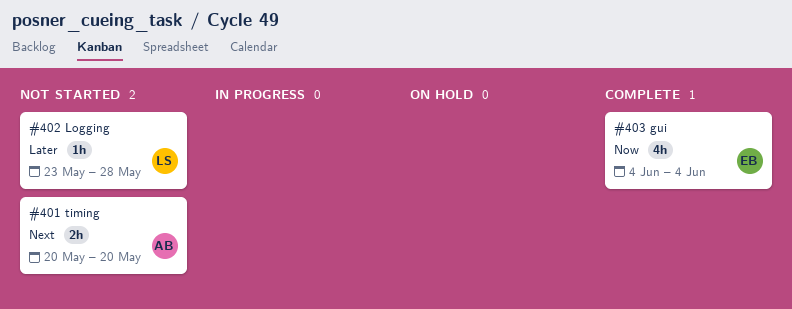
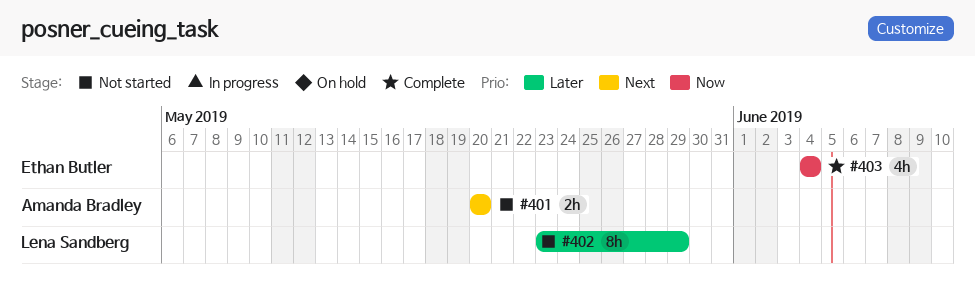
#402, estimate: 1h -> 8h
#402, due: May 28 -> May 29

